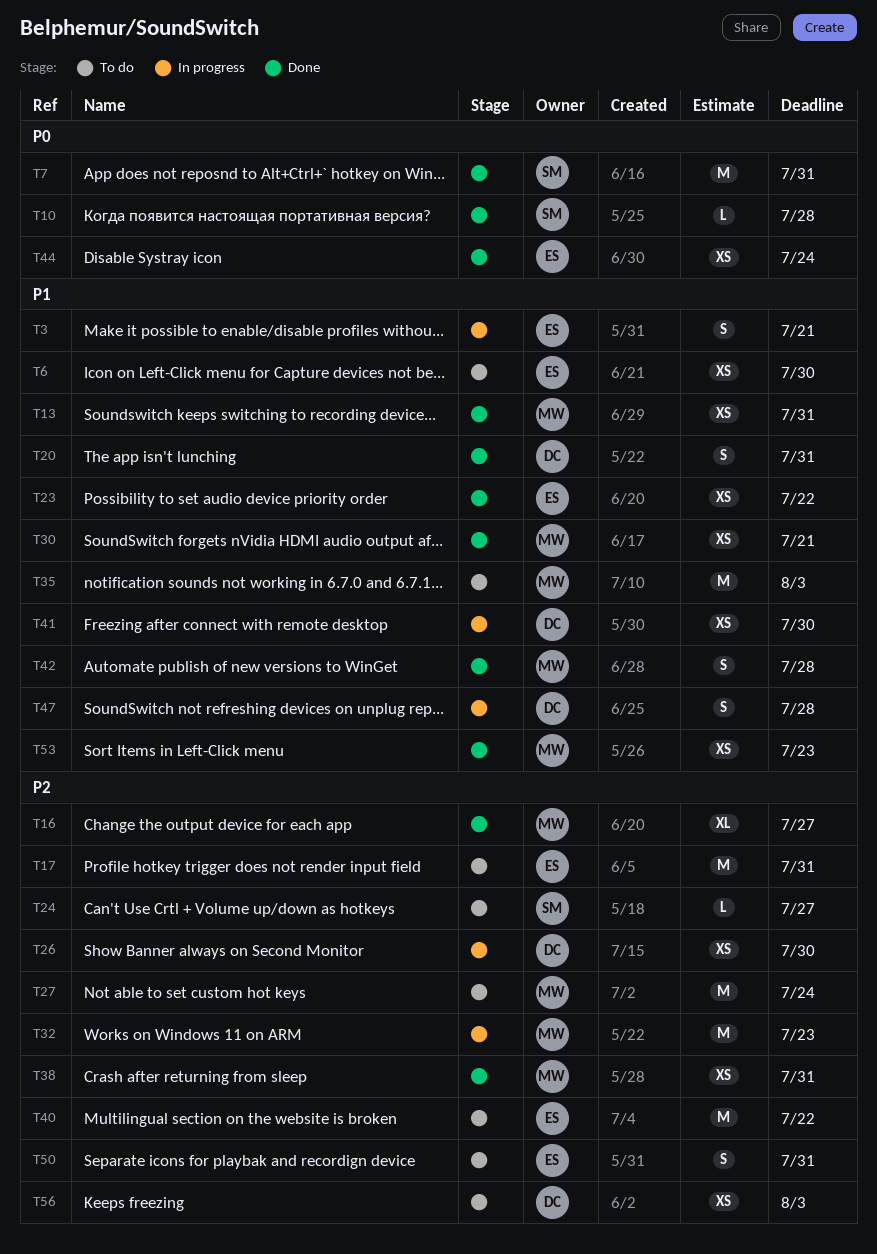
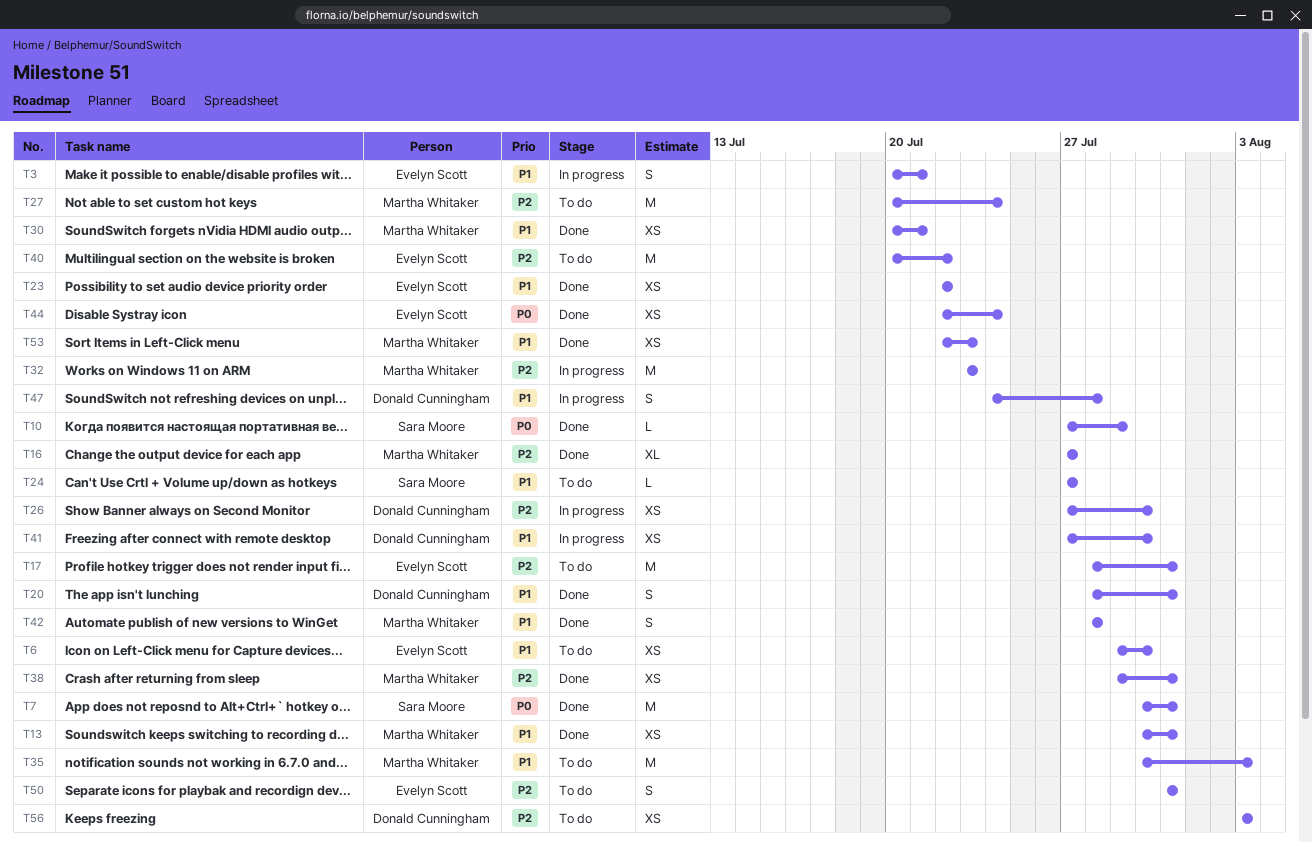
T10, due: Jul 28 -> Jul 29
T24, priority: P2 -> P1

